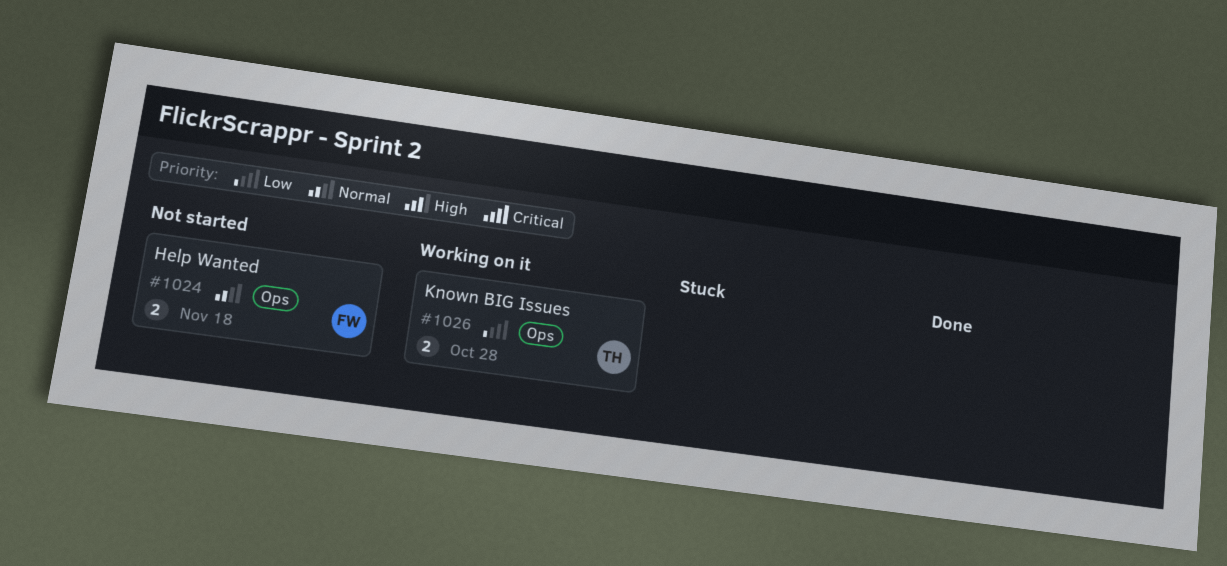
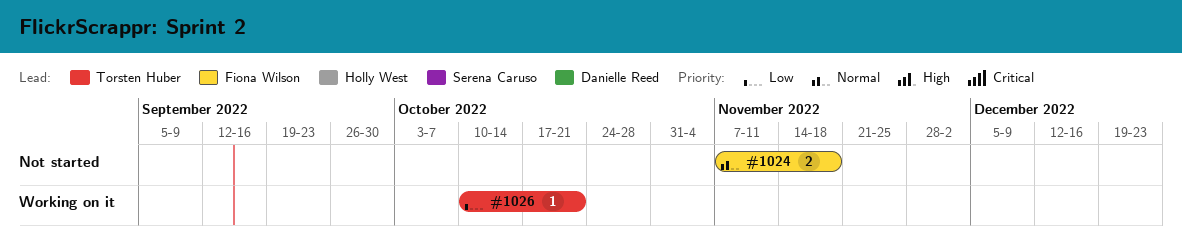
#1026, estimate: 2 -> 1
#1026, due: Oct 28 -> Oct 21

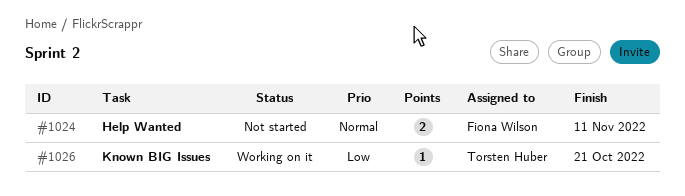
#1024, due: Nov 18 -> Nov 11

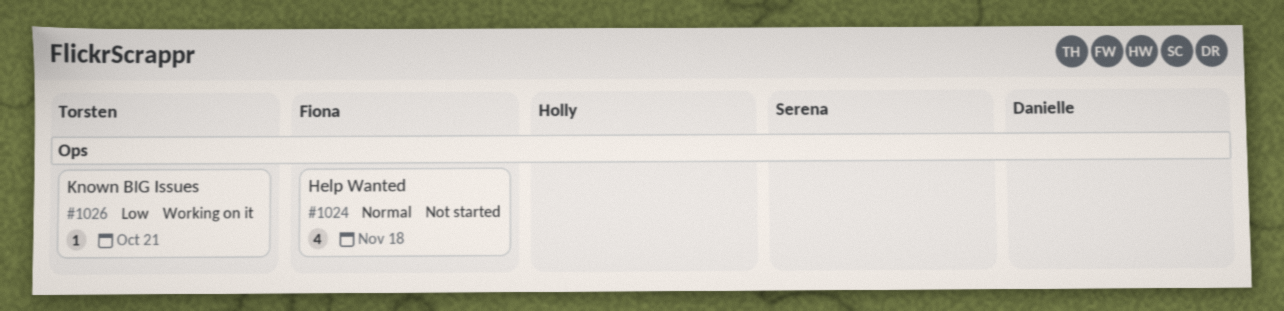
#1024, estimate: 2 -> 4
#1024, due: Nov 11 -> Nov 18

